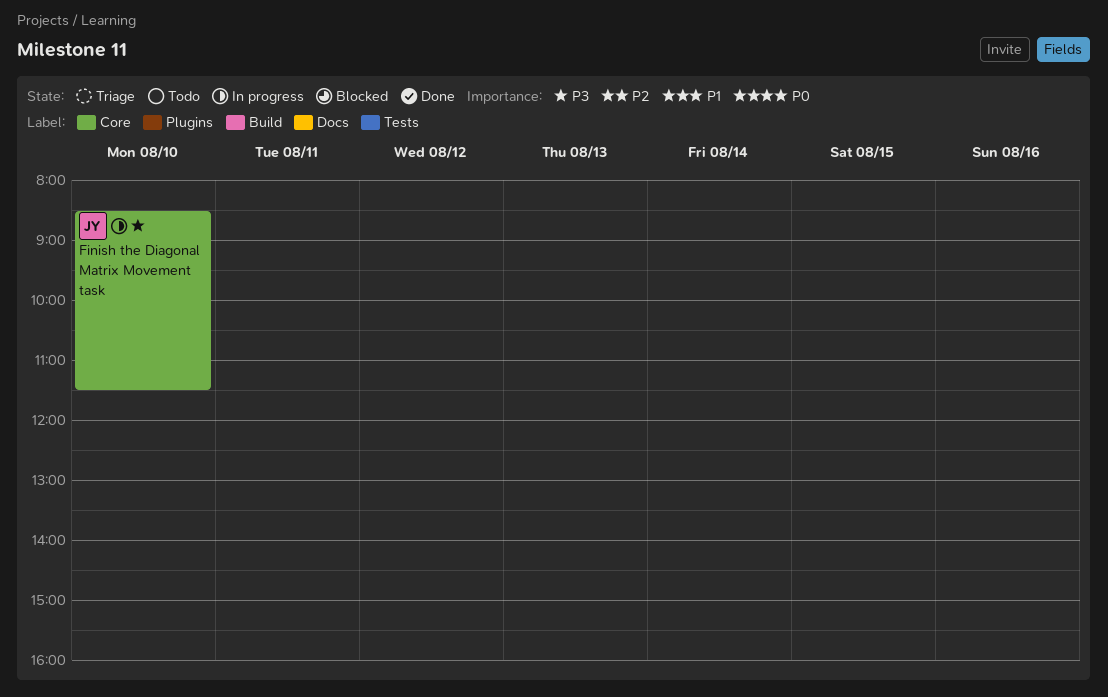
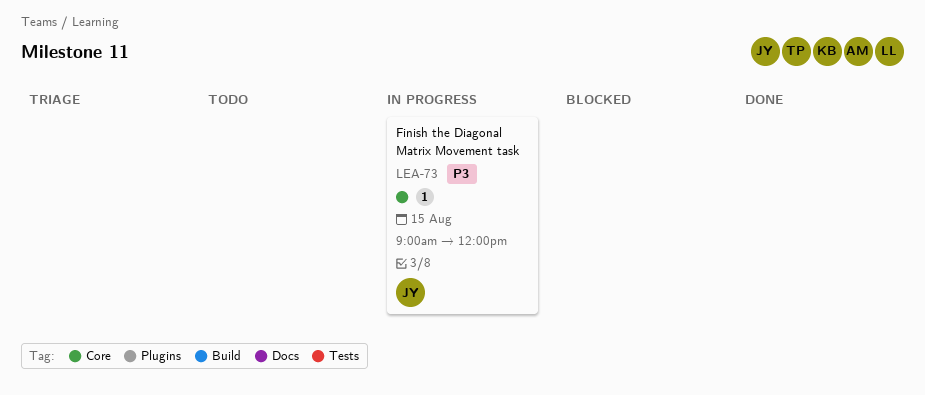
Finish the Diagonal Matrix Movement task, day: Aug 10 -> Aug 15
Finish the Diagonal Matrix Movement task, begins: 08:30 -> 09:00
Finish the Diagonal Matrix Movement task, ends: 11:30 -> 12:00

